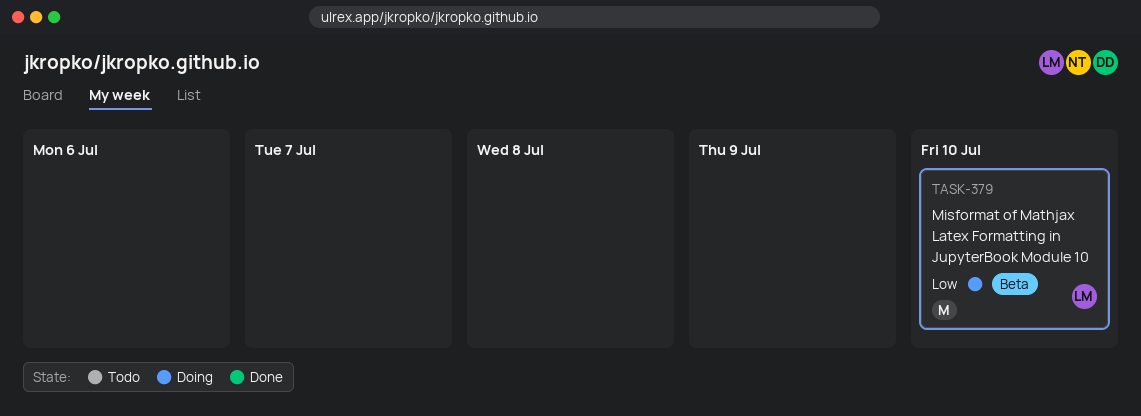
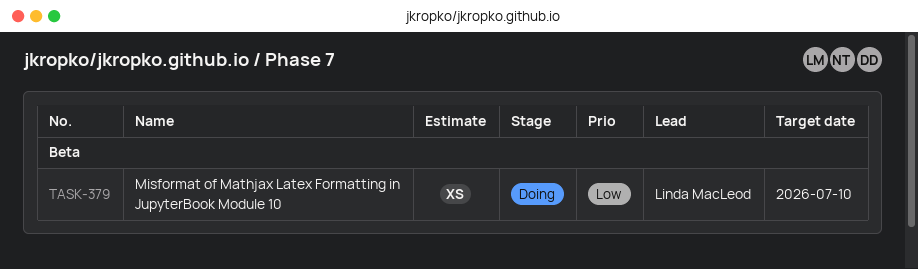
TASK-379, estimate: M -> XS

